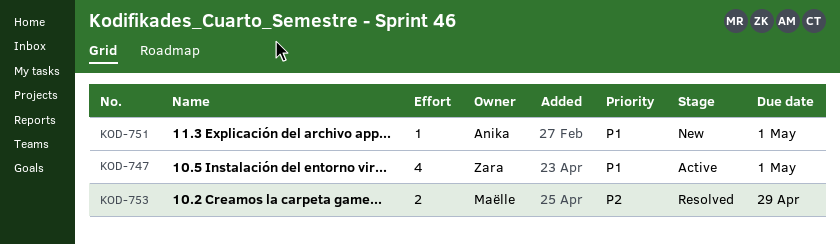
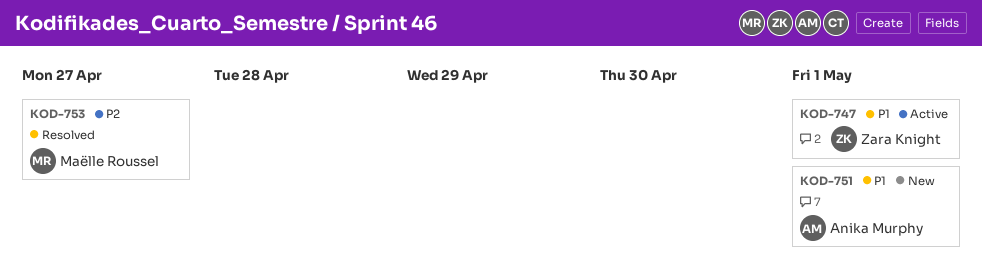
KOD-753, due: Apr 29 -> Apr 27

